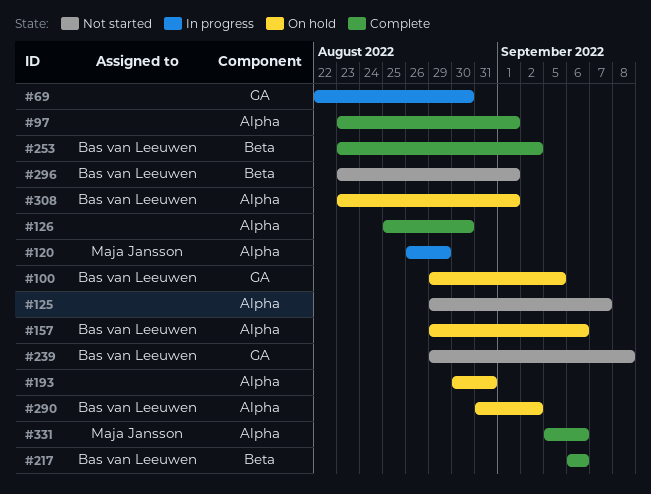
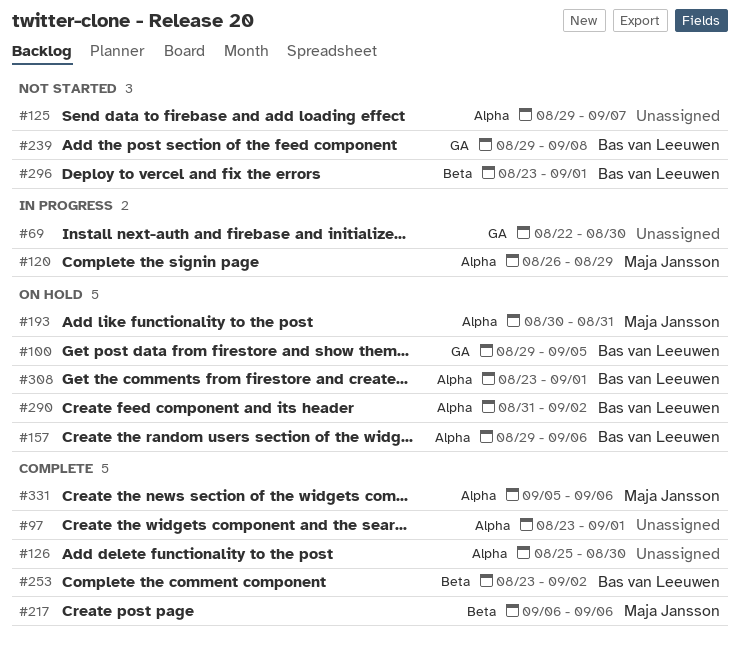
#193, owner: none -> Maja Jansson
#217, owner: Bas van Leeuwen -> Maja Jansson

